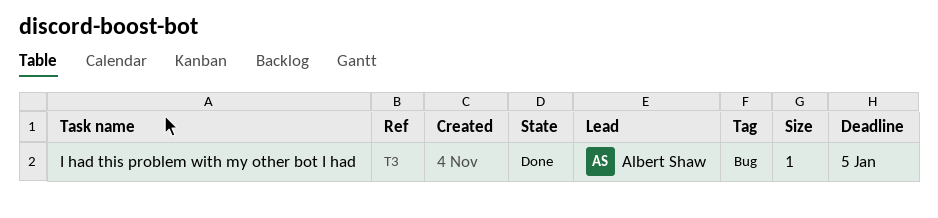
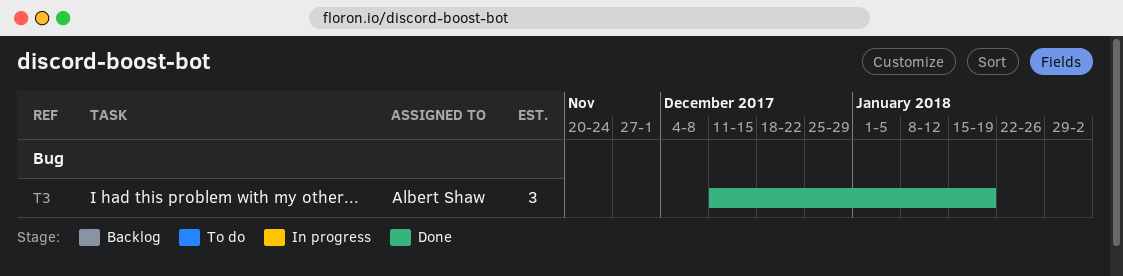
T3, estimate: 1 -> 3
T3, due: Jan 5 -> Jan 19

